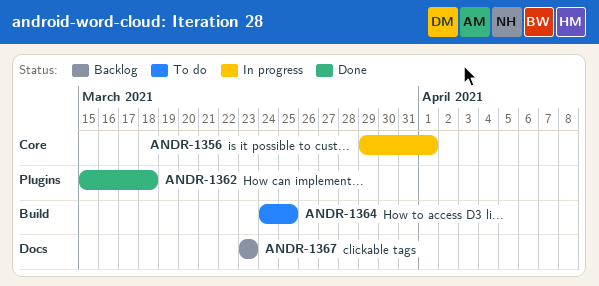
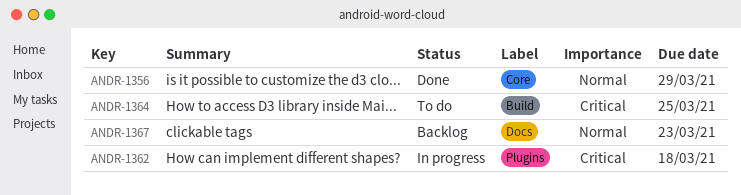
ANDR-1356, status: In progress -> Done
ANDR-1356, due: Apr 1 -> Mar 29
ANDR-1362, status: Done -> In progress

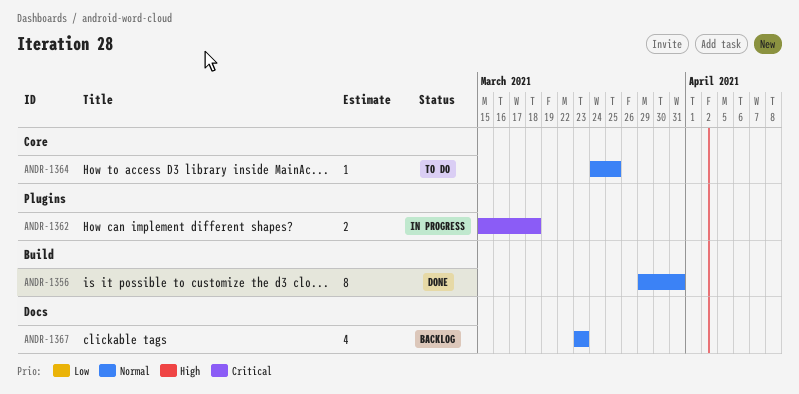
ANDR-1356, label: Core -> Build
ANDR-1356, due: Mar 29 -> Mar 31
ANDR-1364, priority: Critical -> Normal
ANDR-1364, label: Build -> Core

